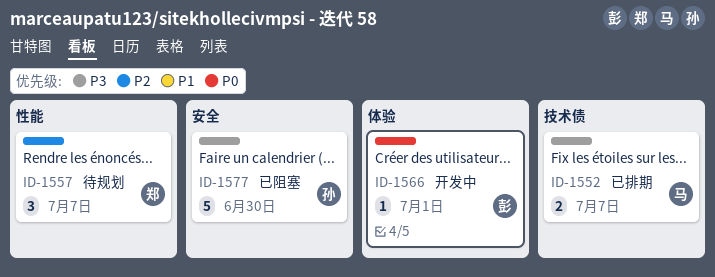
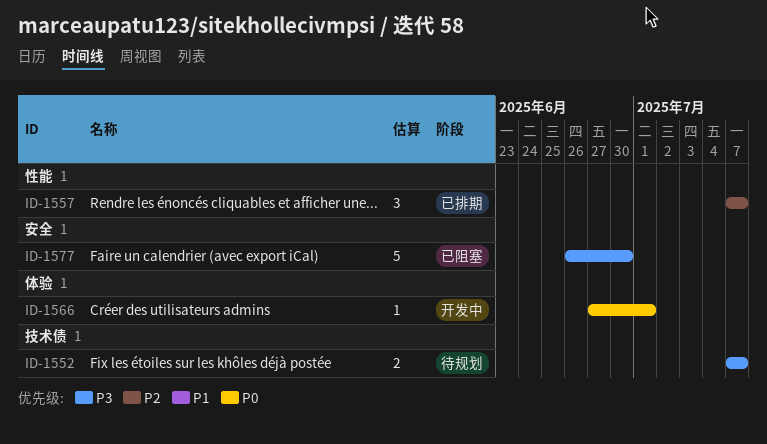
ID-1552, status: 已排期 -> 待规划
ID-1557, status: 待规划 -> 已排期

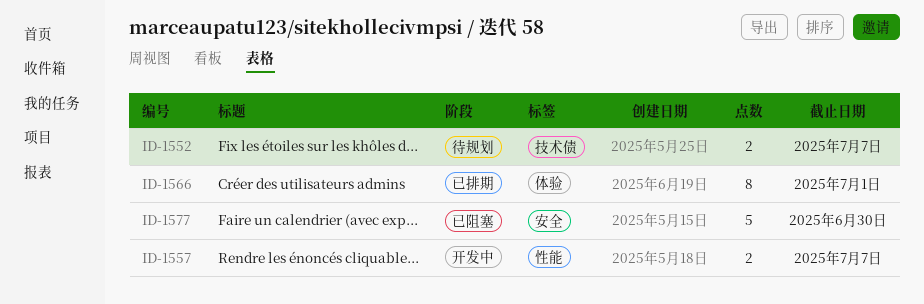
ID-1557, status: 已排期 -> 开发中
ID-1557, estimate: 3 -> 2
ID-1566, status: 开发中 -> 已排期
ID-1566, estimate: 1 -> 8

